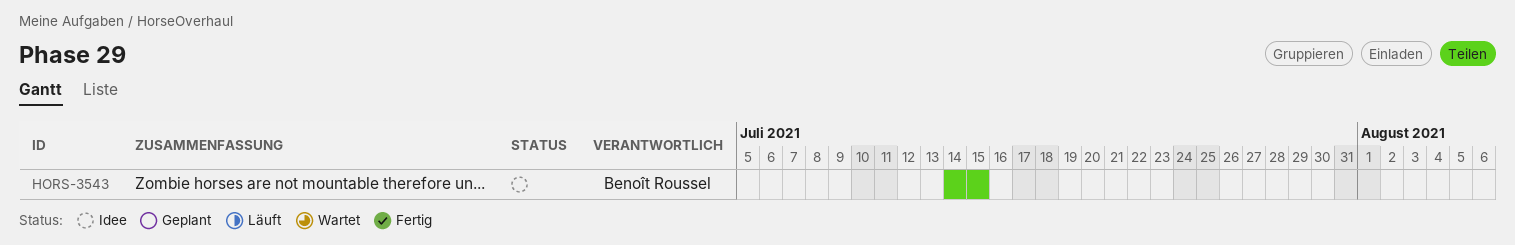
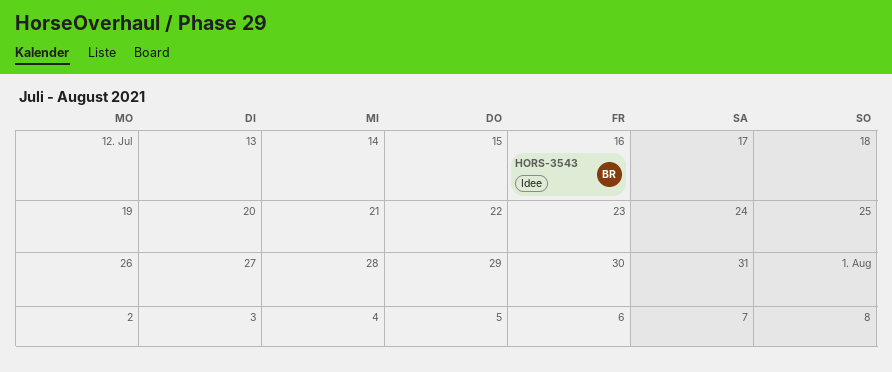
HORS-3543, due: Jul 15 -> Jul 16

